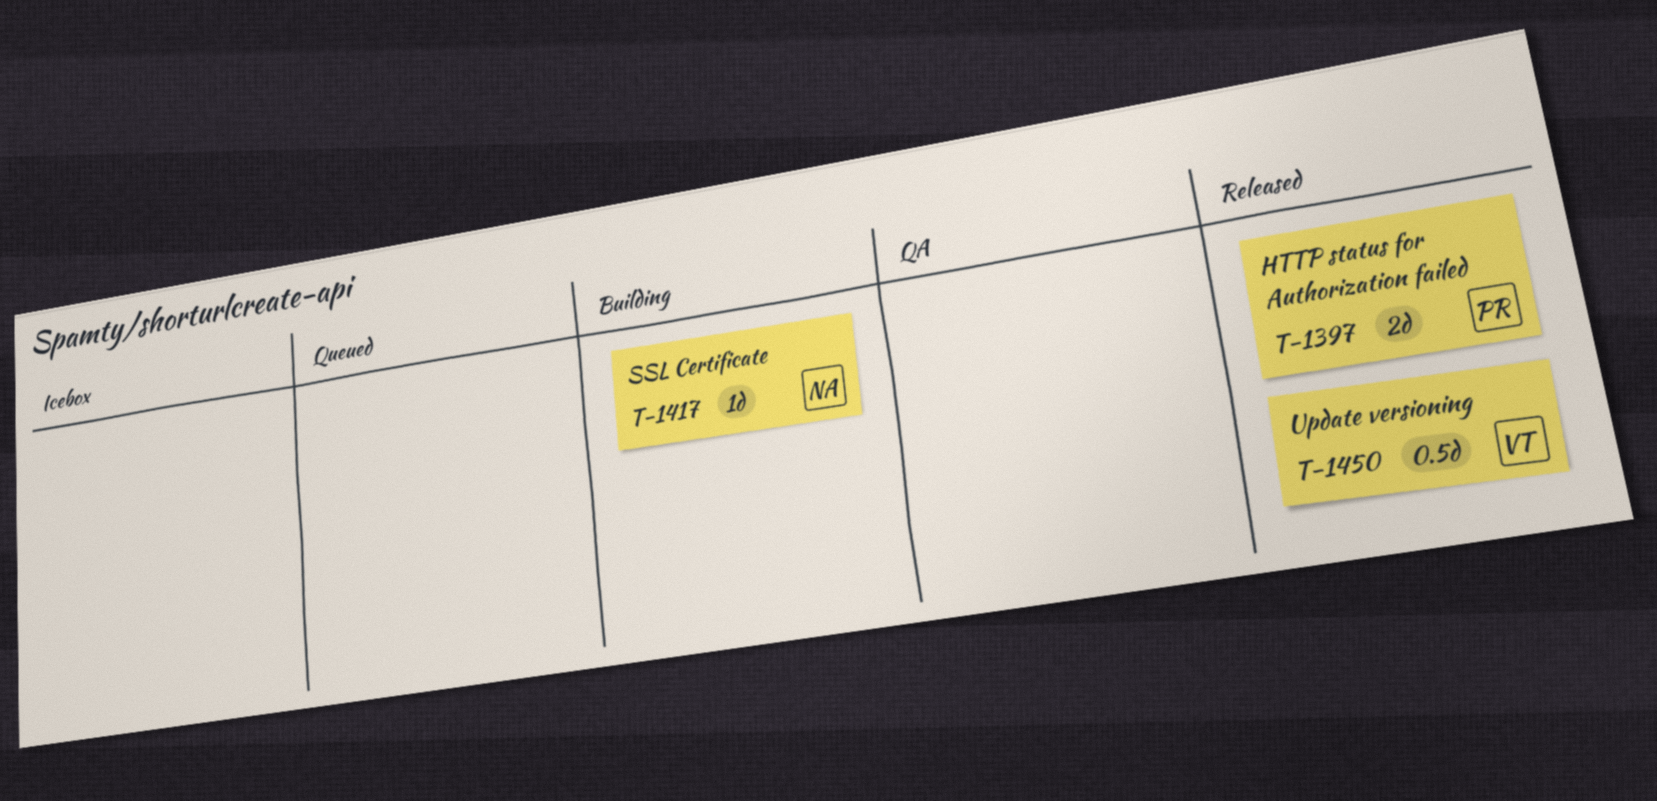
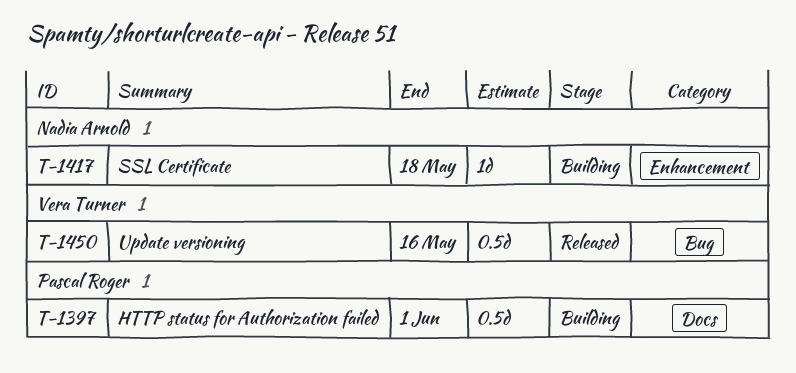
T-1397, status: Released -> Building
T-1397, estimate: 2d -> 0.5d

